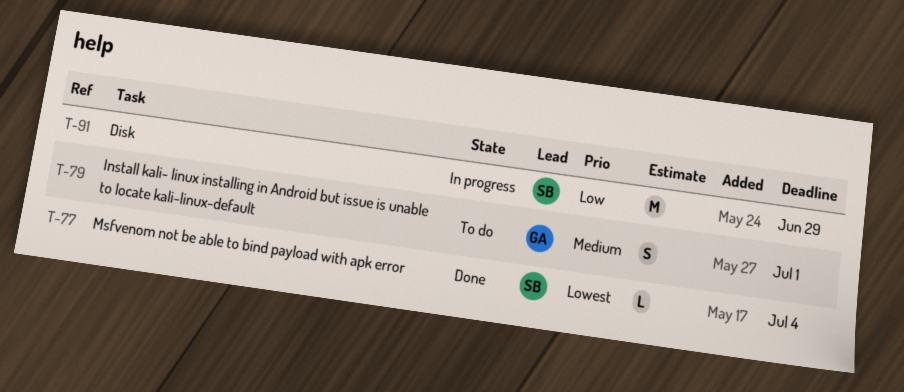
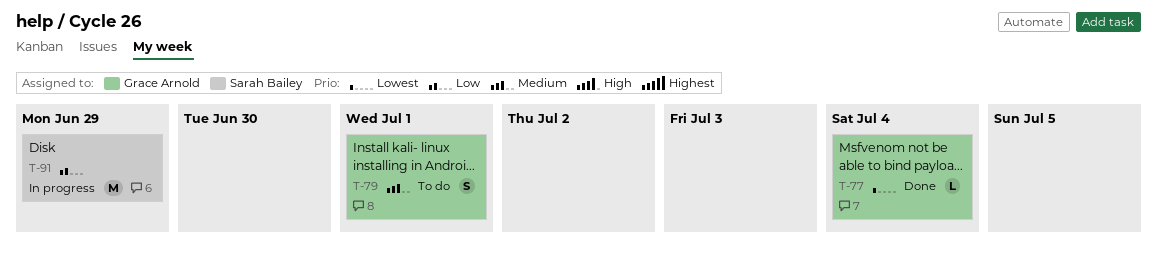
T-77, owner: Sarah Bailey -> Grace Arnold

